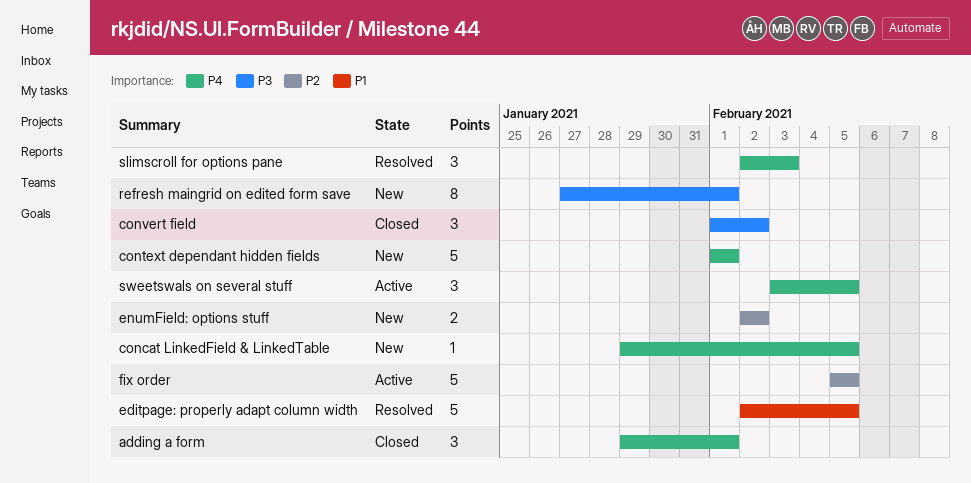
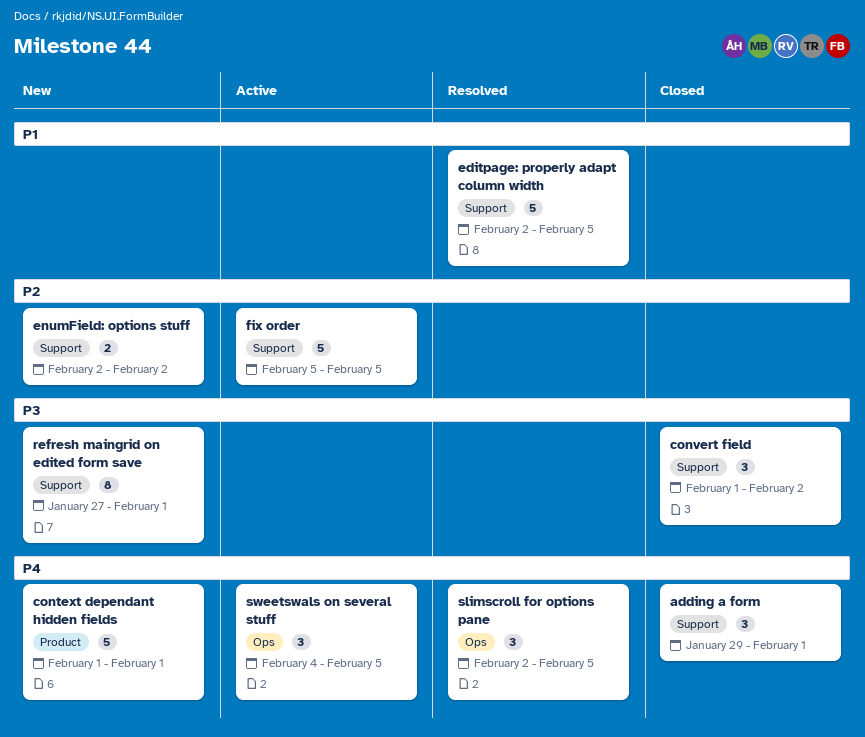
concat LinkedField & LinkedTable: present -> none
slimscroll for options pane, due: Feb 3 -> Feb 5
sweetswals on several stuff, start: Feb 3 -> Feb 4

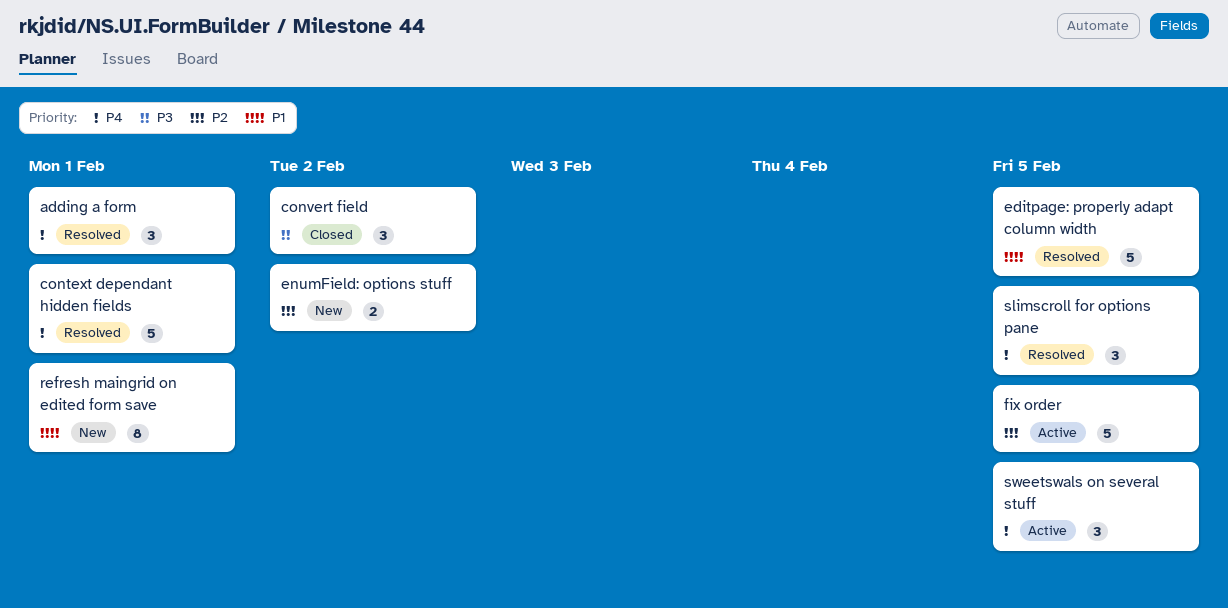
adding a form, status: Closed -> Resolved
context dependant hidden fields, status: New -> Resolved
refresh maingrid on edited form save, priority: P3 -> P1

